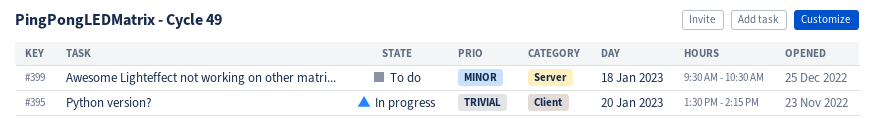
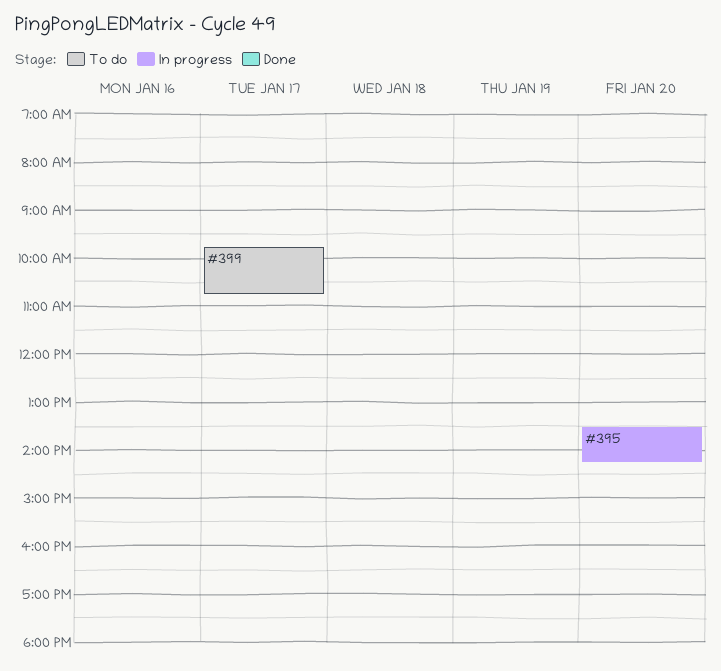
#399, day: Jan 18 -> Jan 17
#399, begins: 09:30 -> 09:45
#399, ends: 10:30 -> 10:45

